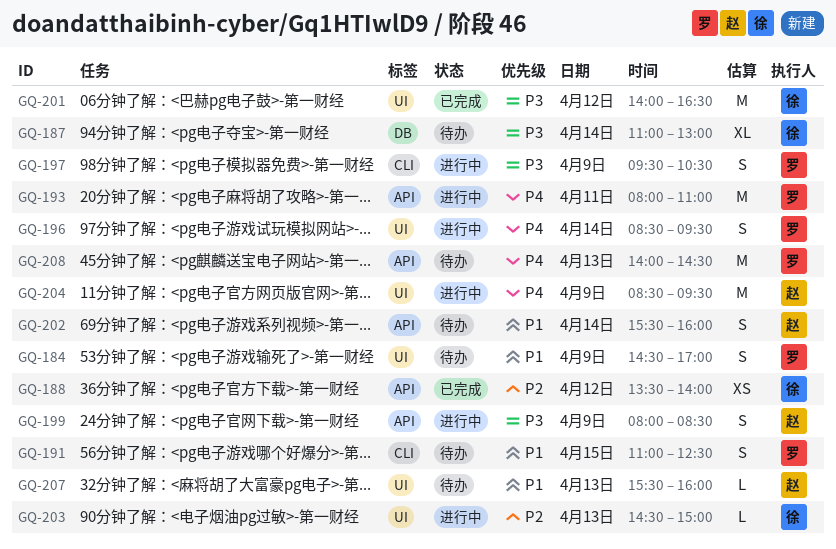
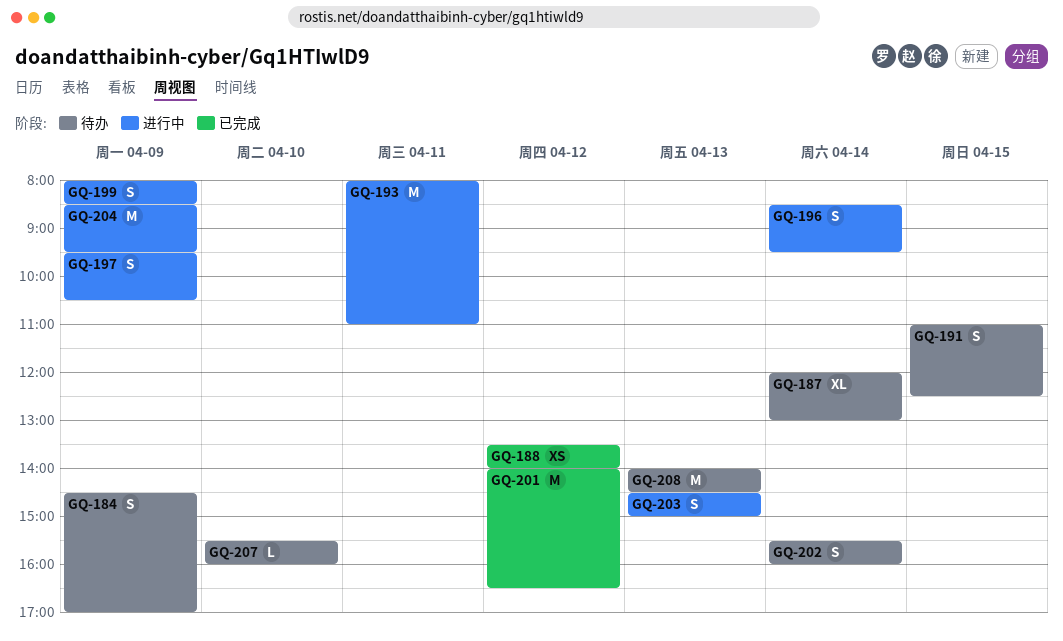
GQ-187, begins: 11:00 -> 12:00
GQ-203, estimate: L -> S
GQ-207, day: Apr 13 -> Apr 10

